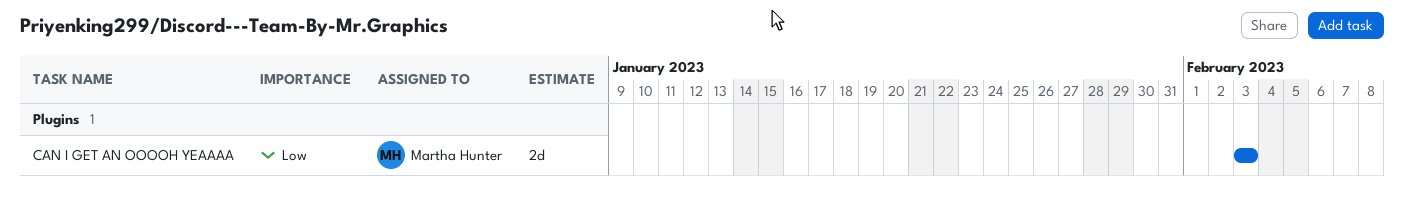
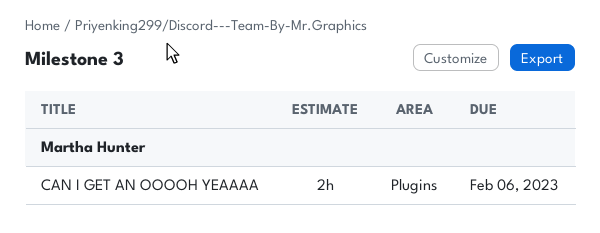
CAN I GET AN OOOOH YEAAAA, estimate: 2d -> 2h
CAN I GET AN OOOOH YEAAAA, due: Feb 3 -> Feb 6

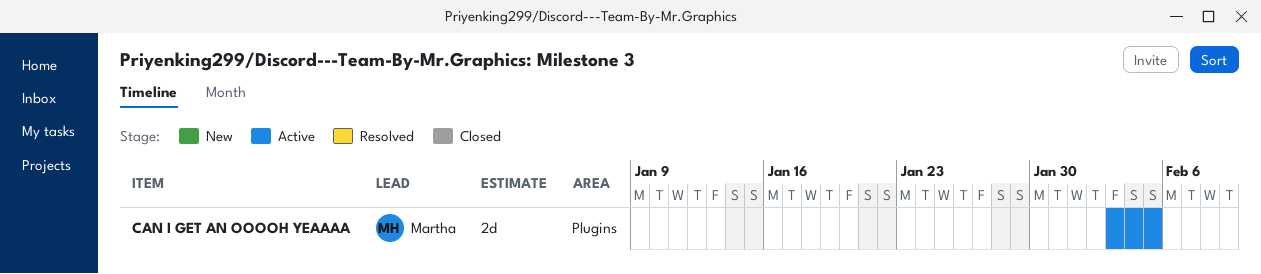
CAN I GET AN OOOOH YEAAAA, estimate: 2h -> 2d
CAN I GET AN OOOOH YEAAAA, due: Feb 6 -> Feb 5

